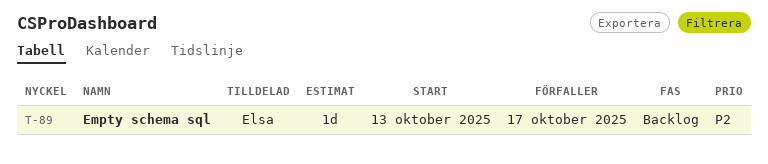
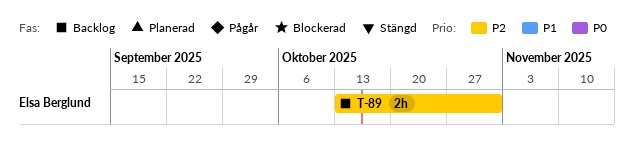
T-89, estimate: 1d -> 2h
T-89, due: Oct 17 -> Oct 31

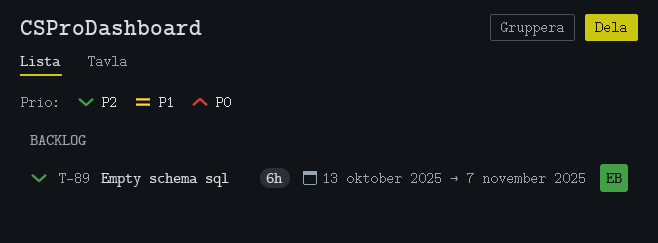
T-89, estimate: 2h -> 6h
T-89, due: Oct 31 -> Nov 7

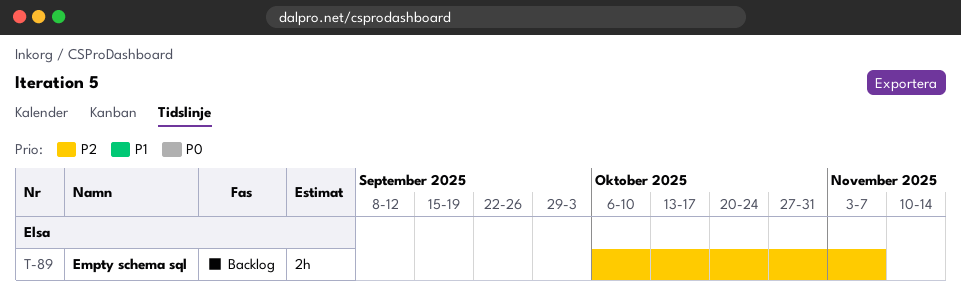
T-89, estimate: 6h -> 2h
T-89, start: Oct 13 -> Oct 6

